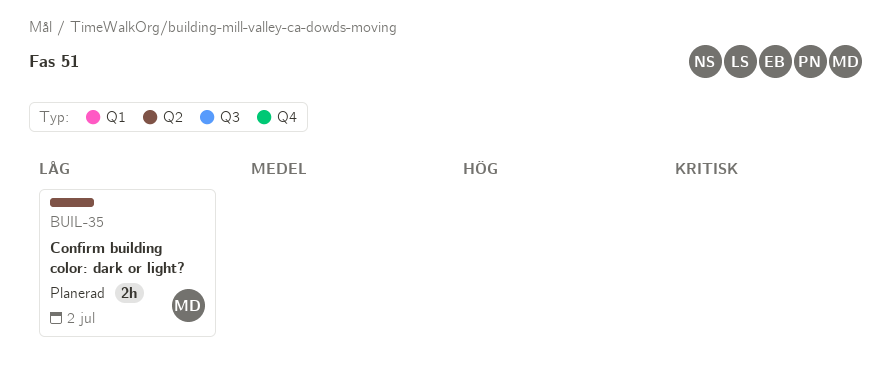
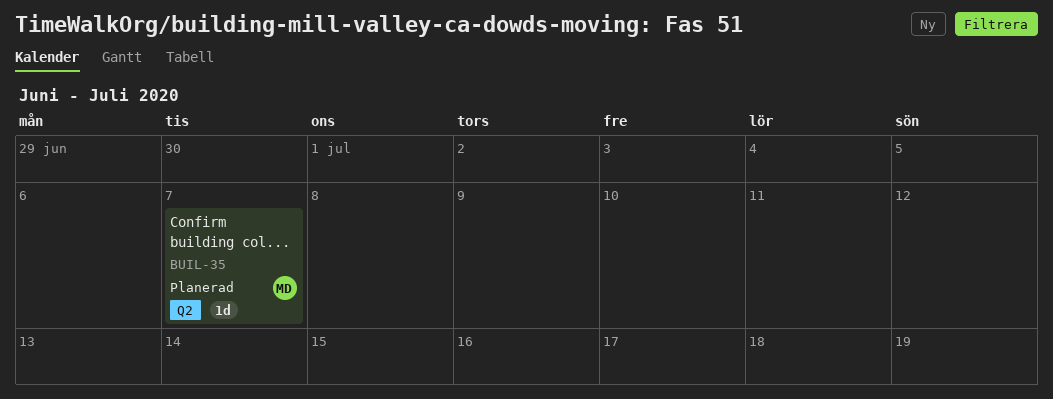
BUIL-35, estimate: 2h -> 1d
BUIL-35, due: Jul 2 -> Jul 7

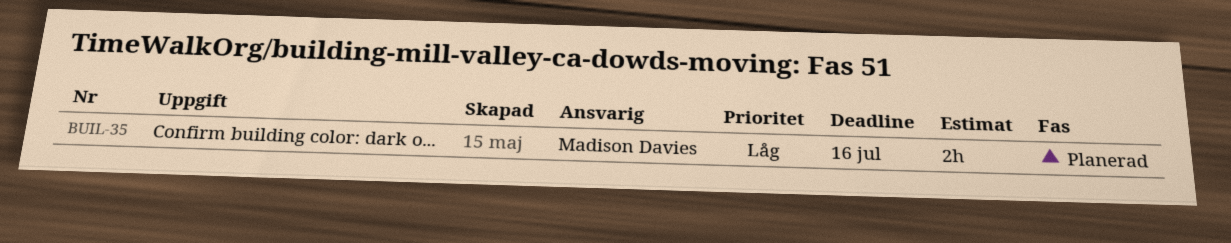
BUIL-35, estimate: 1d -> 2h
BUIL-35, due: Jul 7 -> Jul 16

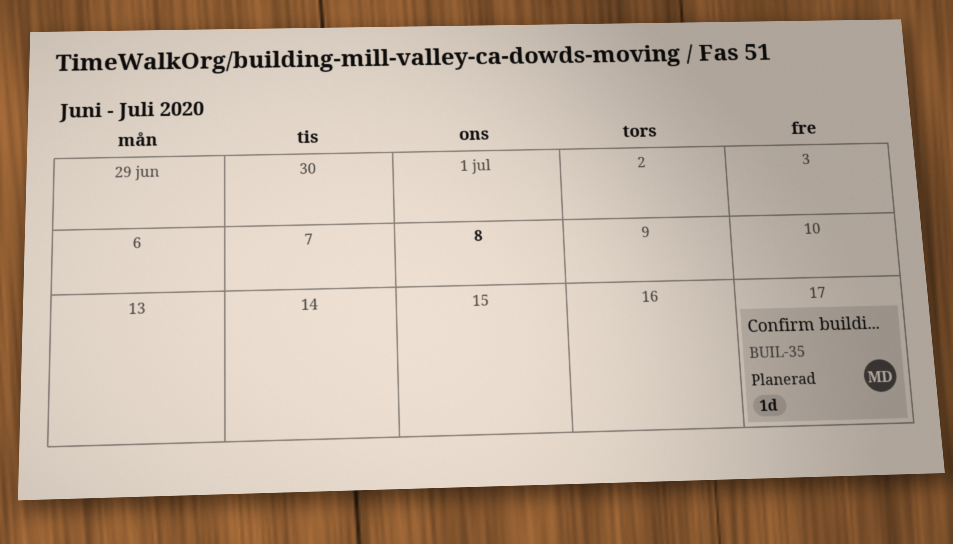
BUIL-35, estimate: 2h -> 1d
BUIL-35, due: Jul 16 -> Jul 17

